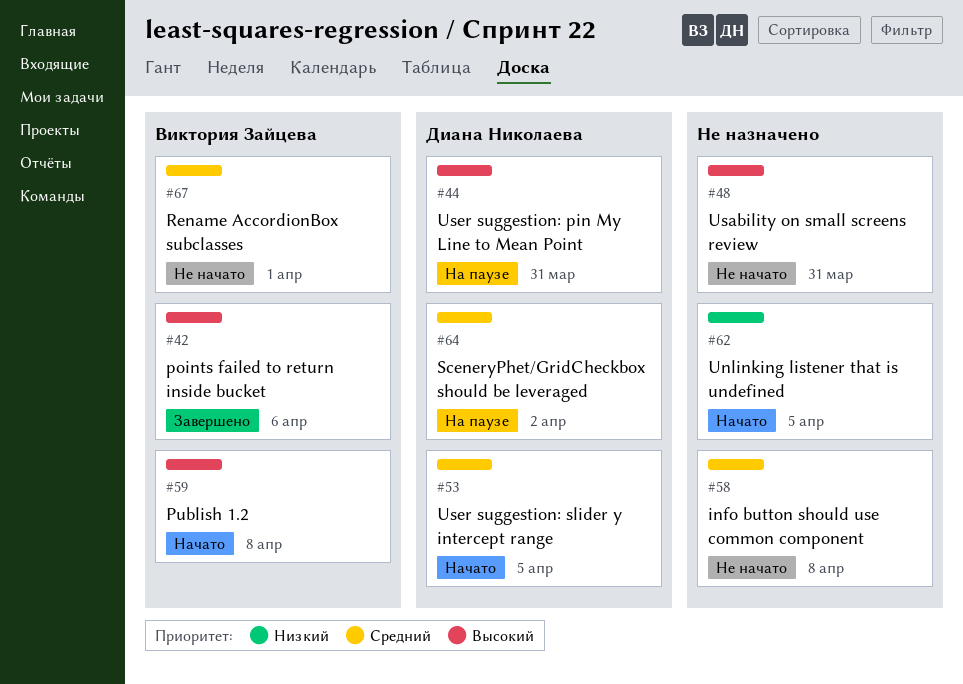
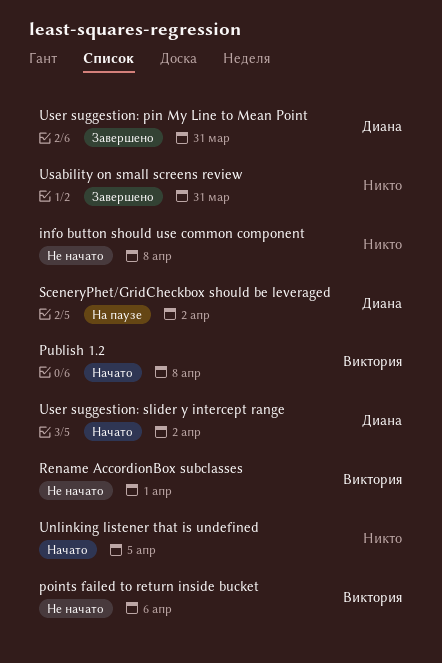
points failed to return inside bucket, status: Завершено -> Не начато
Usability on small screens review, status: Не начато -> Завершено
User suggestion: pin My Line to Mean Point, status: На паузе -> Завершено
User suggestion: slider y intercept range, due: Apr 5 -> Apr 2

